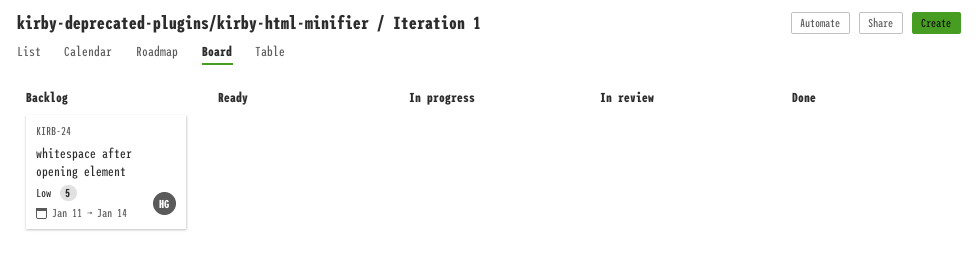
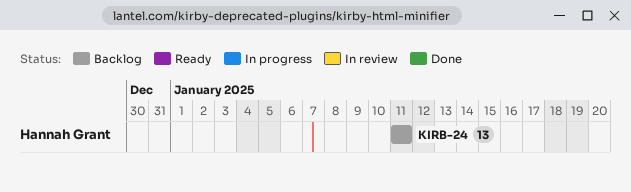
KIRB-24, estimate: 5 -> 13
KIRB-24, due: Jan 14 -> Jan 11

